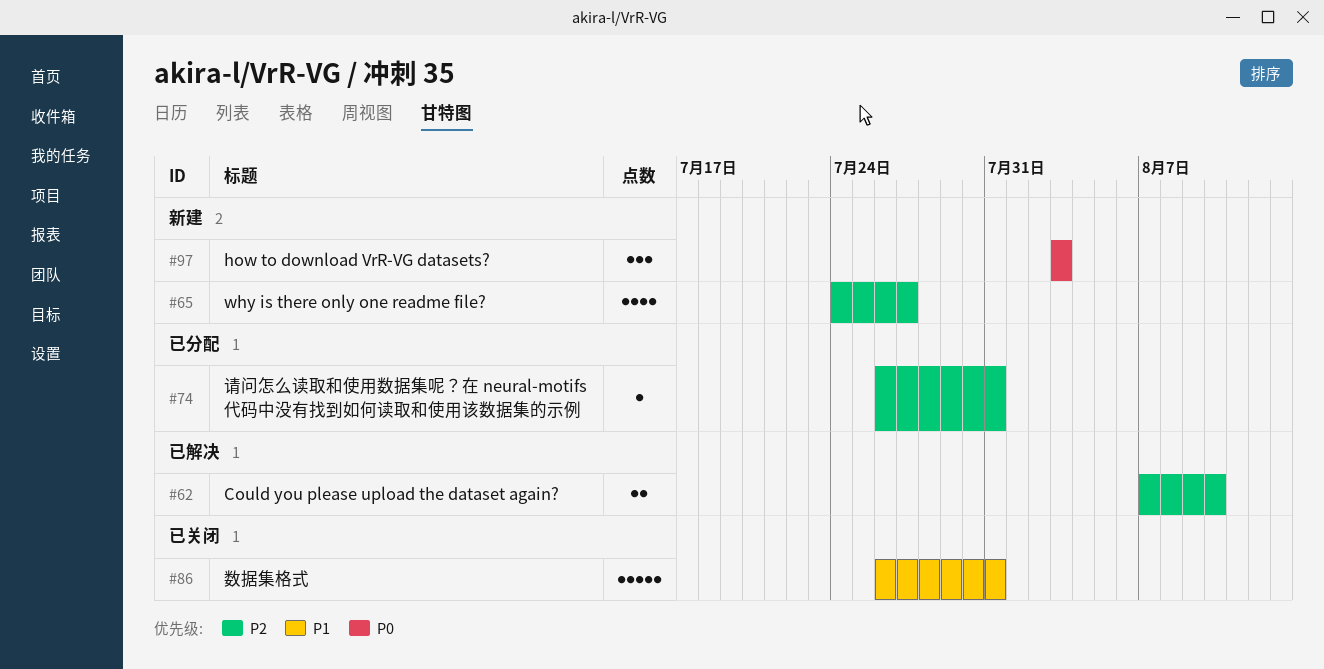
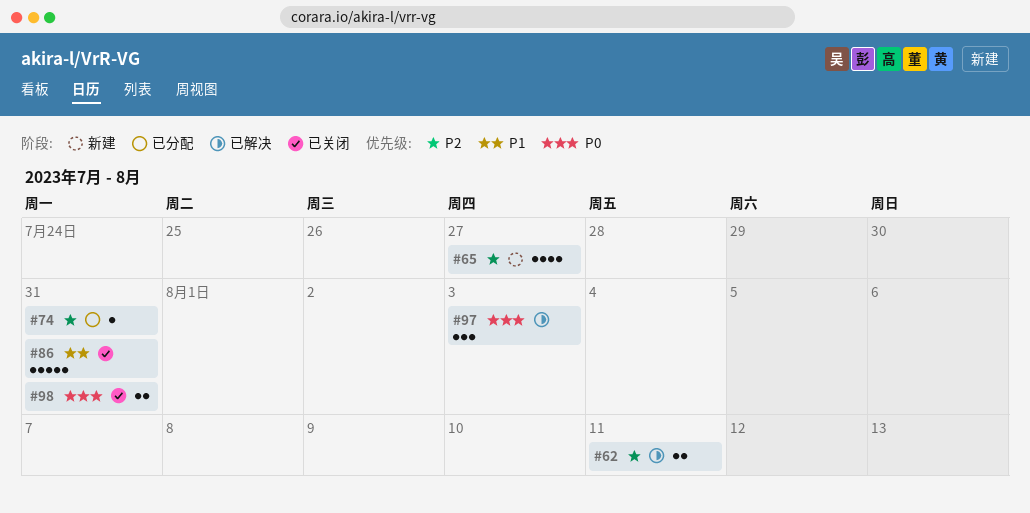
#62, due: Aug 10 -> Aug 11
#97, status: 新建 -> 已解决
#98: none -> present

